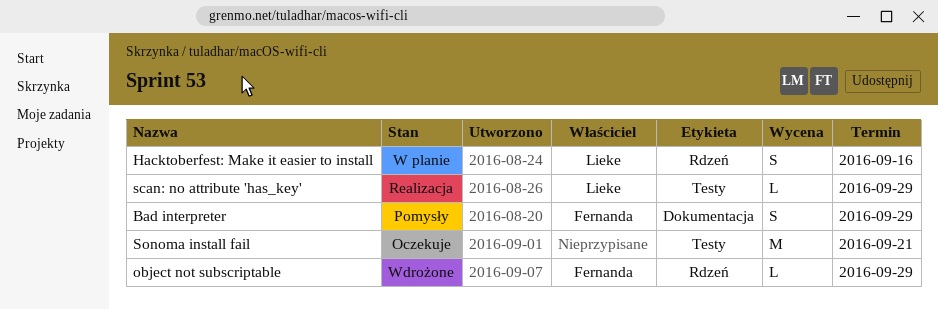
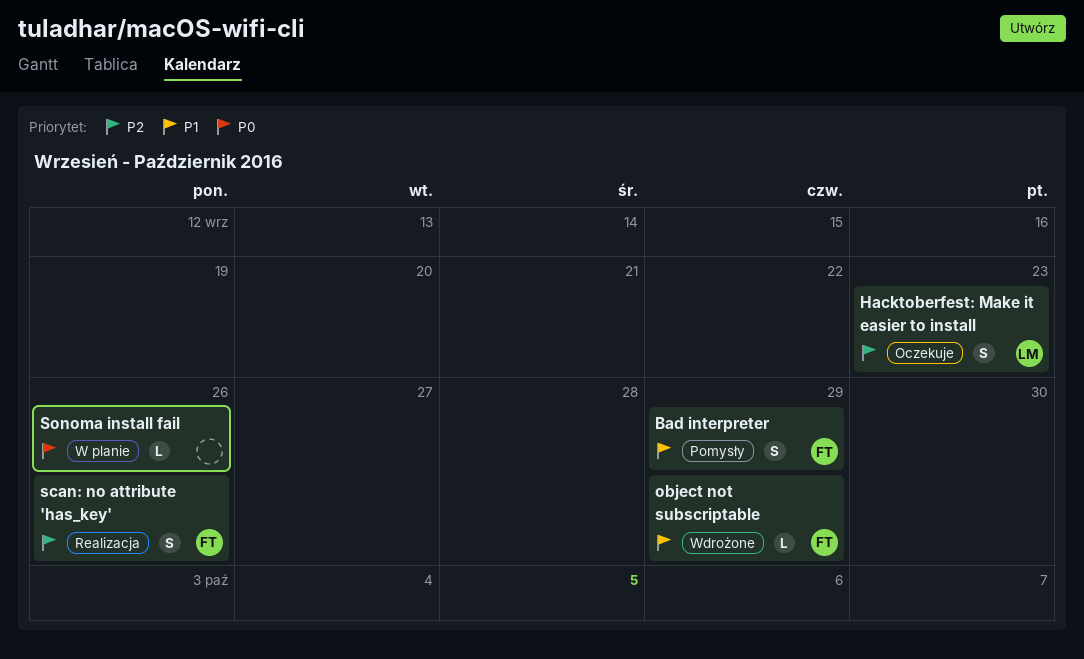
Hacktoberfest: Make it easier to install, status: W planie -> Oczekuje
Hacktoberfest: Make it easier to install, due: Sep 16 -> Sep 23
scan: no attribute 'has_key', owner: Lieke -> Fernanda
scan: no attribute 'has_key', estimate: L -> S
scan: no attribute 'has_key', due: Sep 29 -> Sep 26
Sonoma install fail, status: Oczekuje -> W planie
Sonoma install fail, estimate: M -> L
Sonoma install fail, due: Sep 21 -> Sep 26

